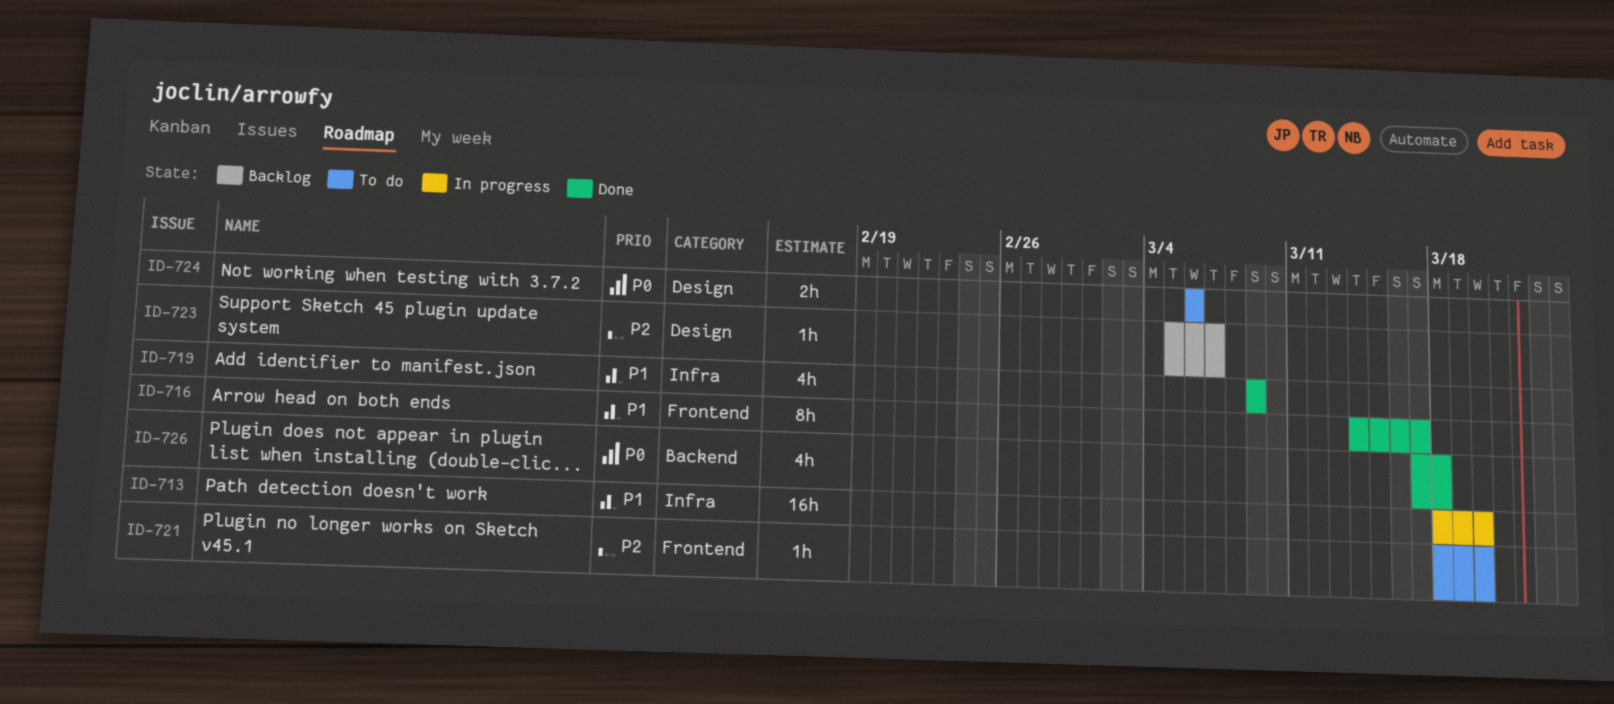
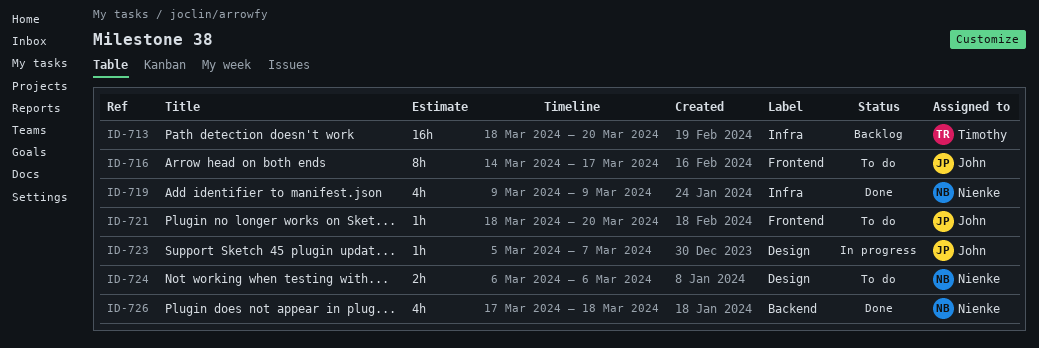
ID-713, status: In progress -> Backlog
ID-716, status: Done -> To do
ID-723, status: Backlog -> In progress

